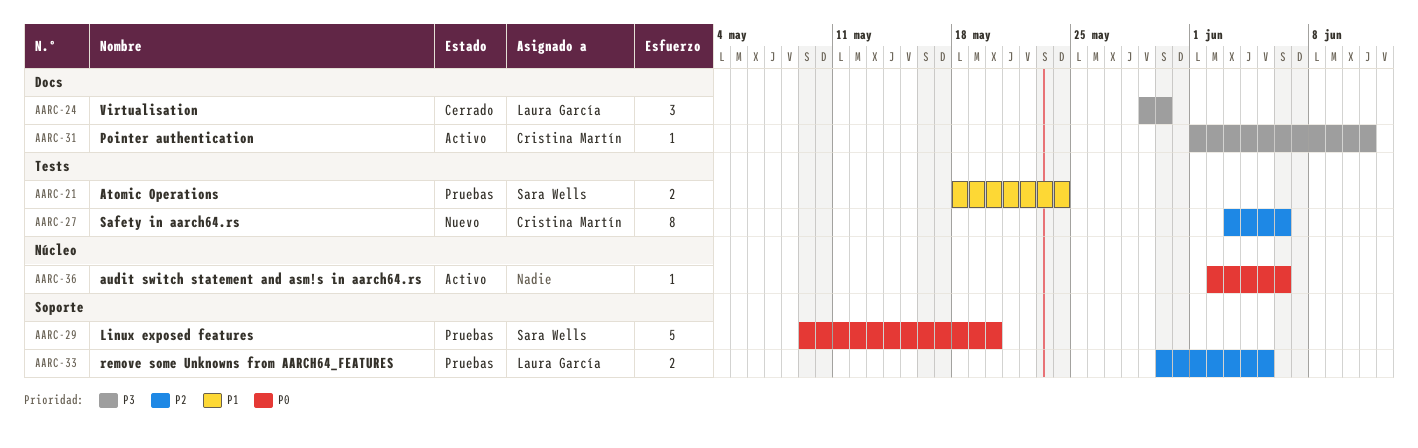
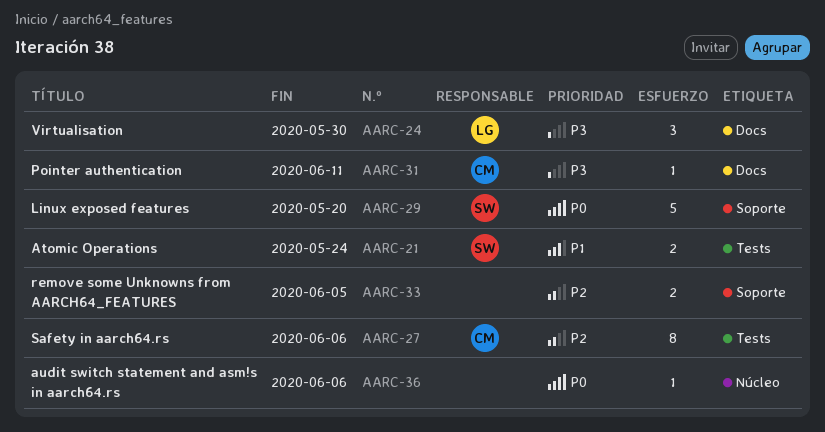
AARC-33, owner: Laura García -> none

